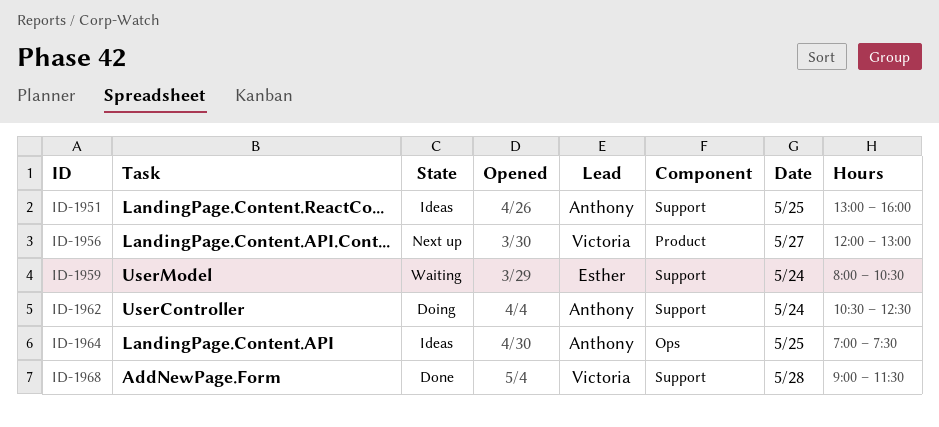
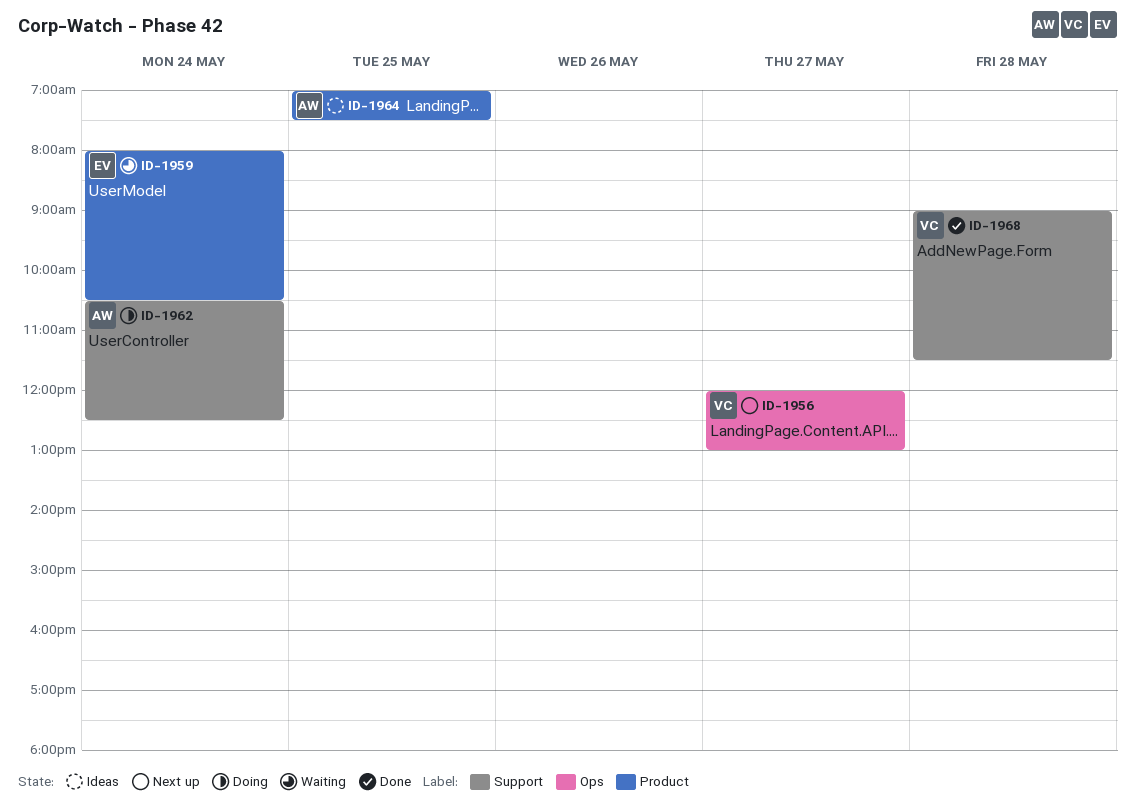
ID-1951: present -> none
ID-1956, label: Product -> Ops
ID-1959, label: Support -> Product
ID-1964, label: Ops -> Product

